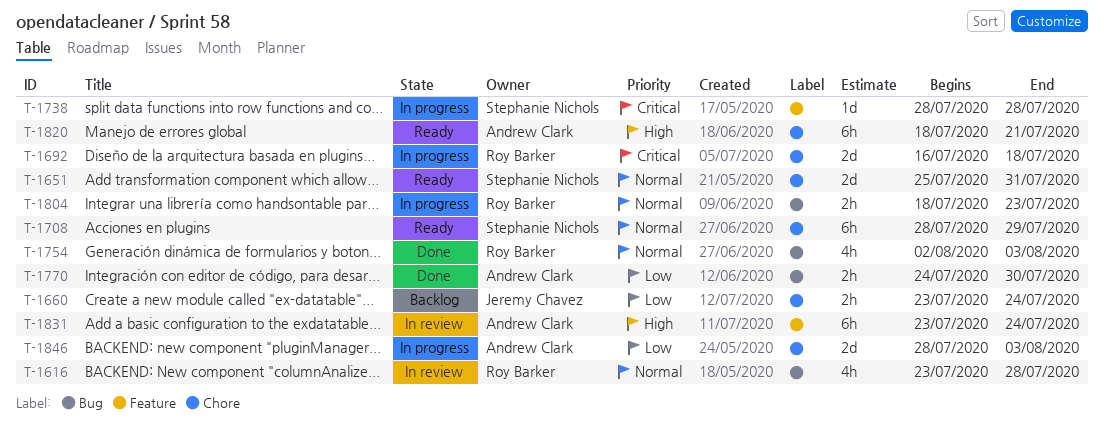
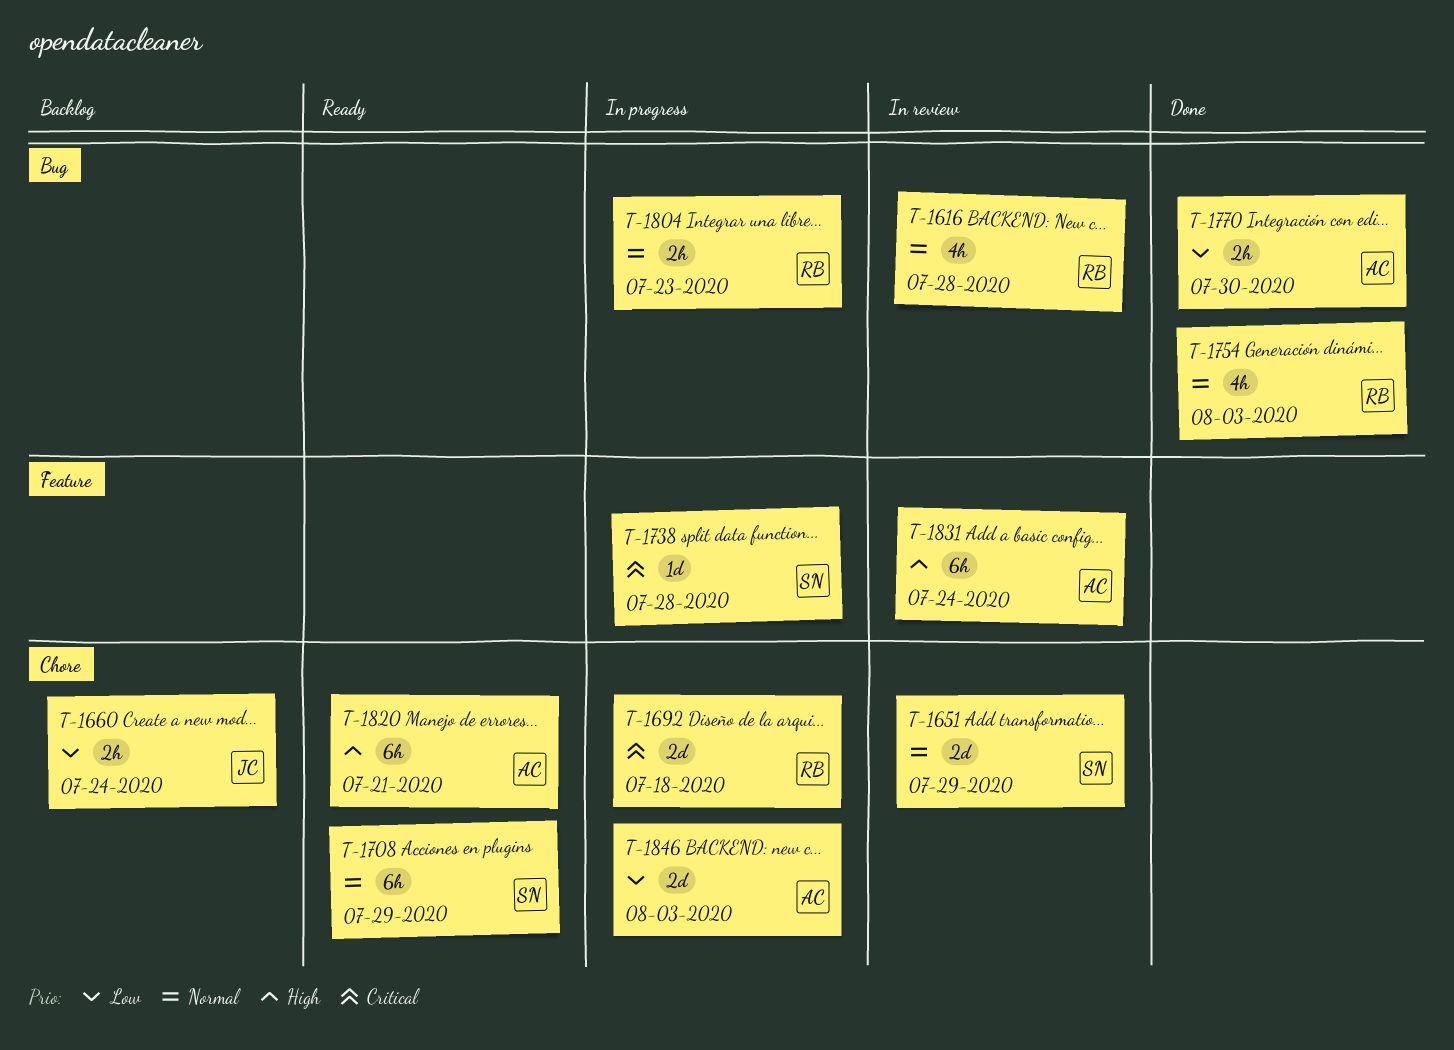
T-1651, status: Ready -> In review
T-1651, due: Jul 31 -> Jul 29

